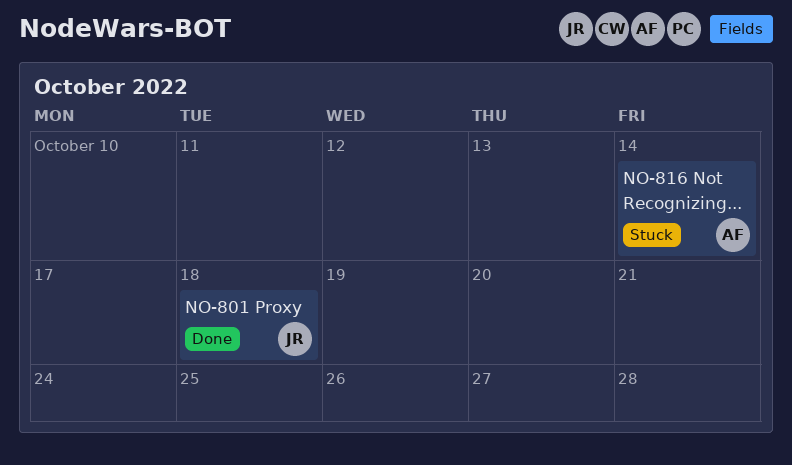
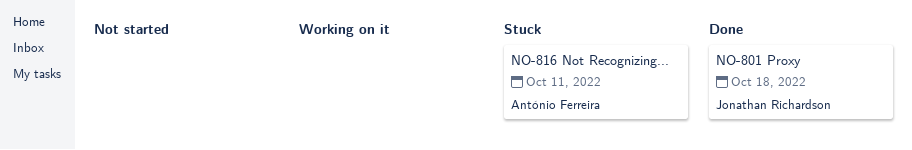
NO-816, due: Oct 14 -> Oct 11

